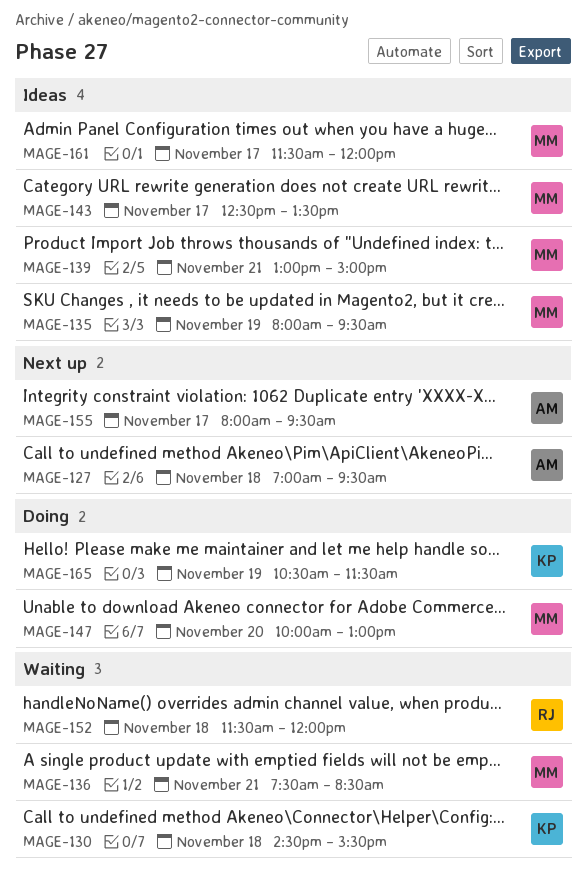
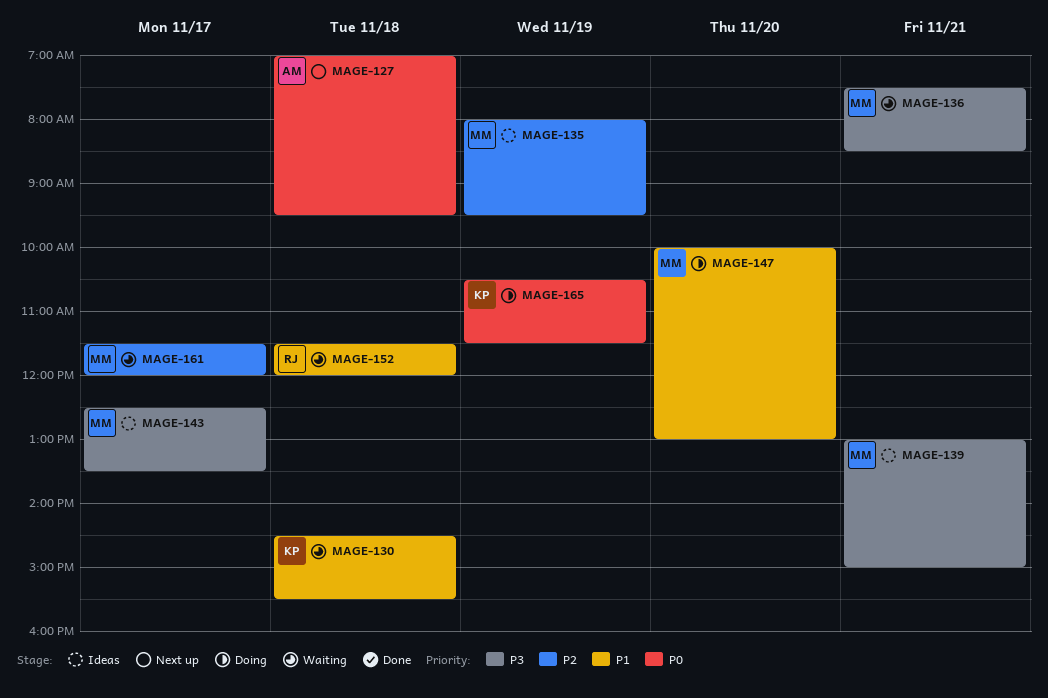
MAGE-155: present -> none
MAGE-161, status: Ideas -> Waiting

